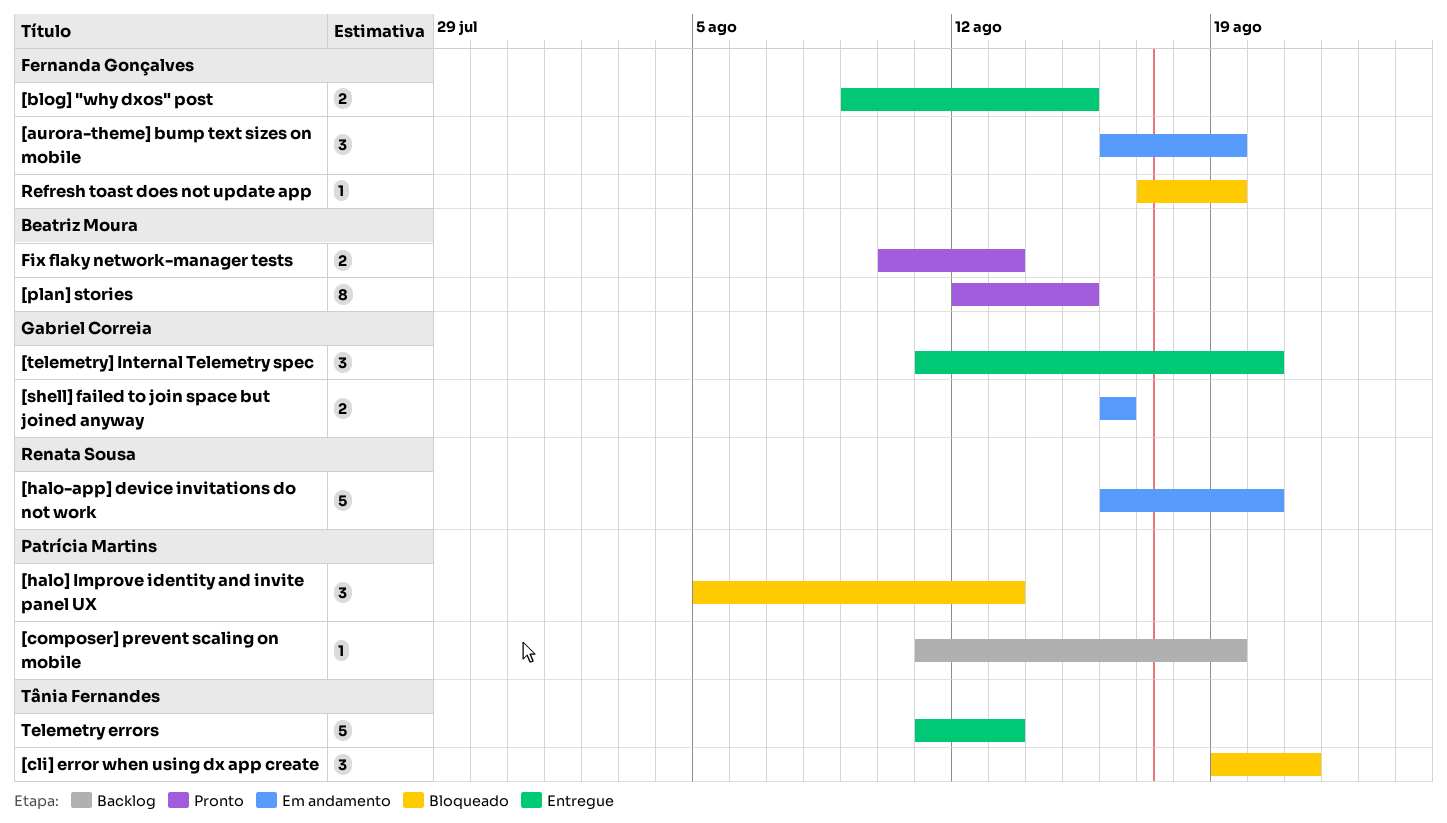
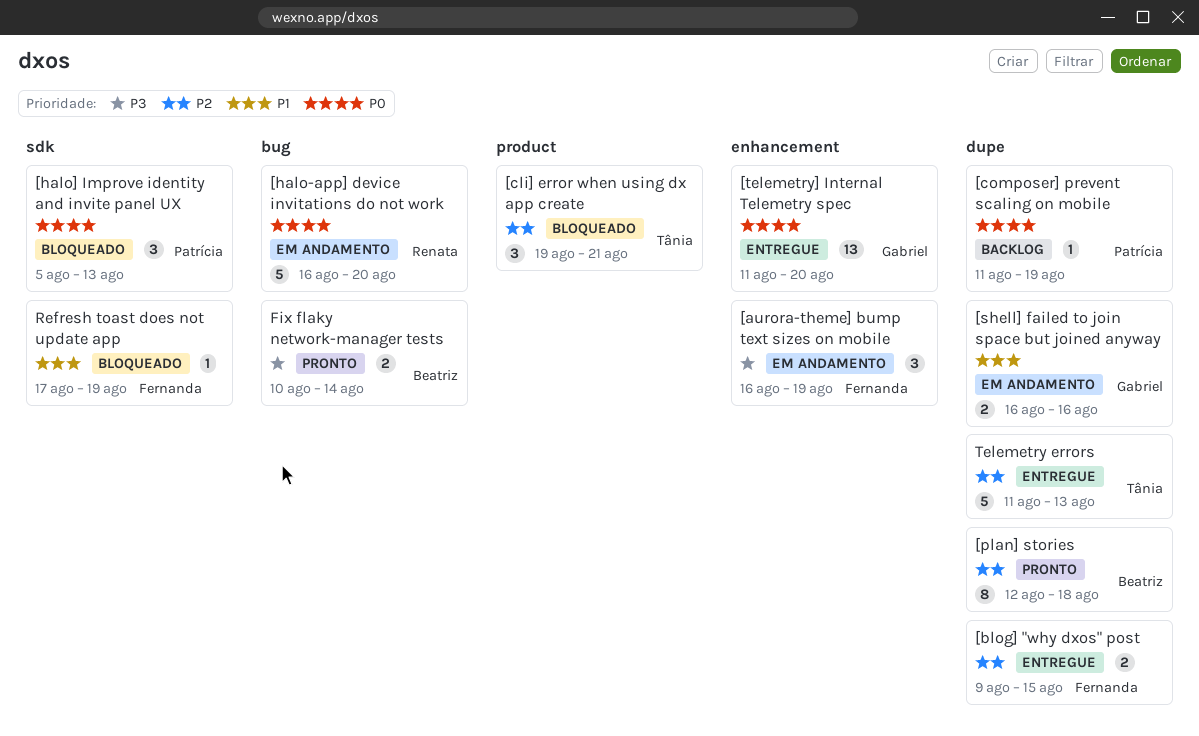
[plan] stories, due: Aug 15 -> Aug 18
[telemetry] Internal Telemetry spec, estimate: 3 -> 13
Fix flaky network-manager tests, due: Aug 13 -> Aug 14

